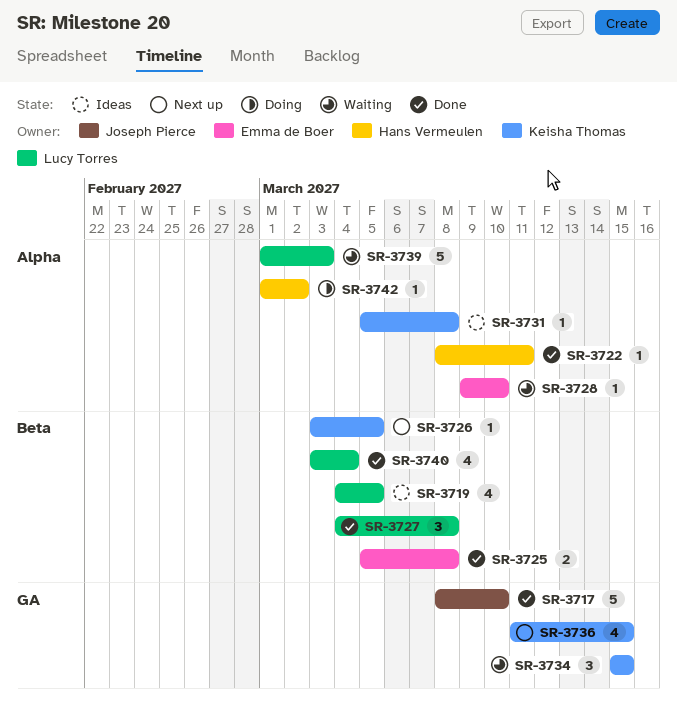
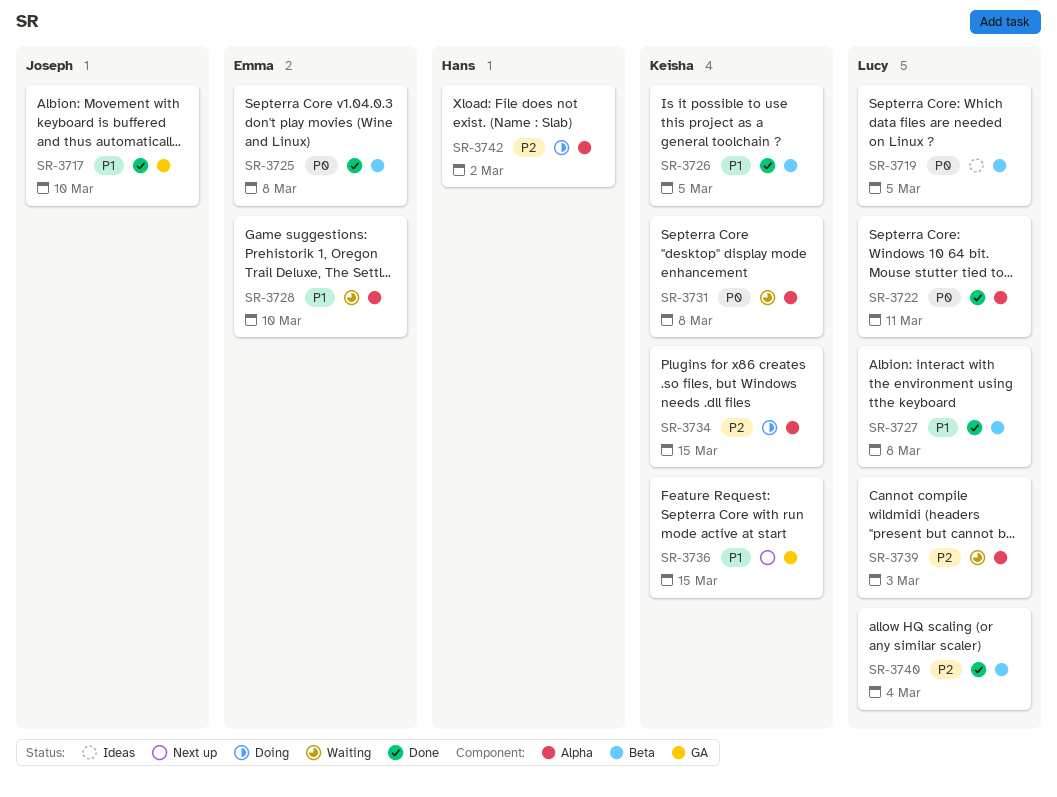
SR-3722, owner: Hans Vermeulen -> Lucy Torres
SR-3726, status: Next up -> Done
SR-3731, status: Ideas -> Waiting
SR-3734, status: Waiting -> Doing
SR-3734, label: GA -> Alpha

